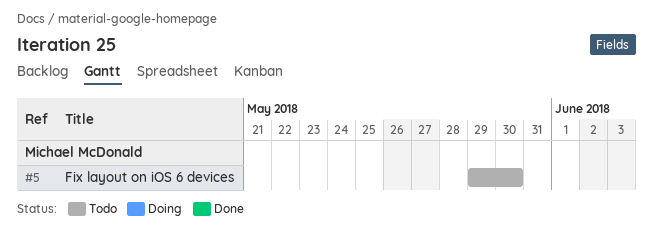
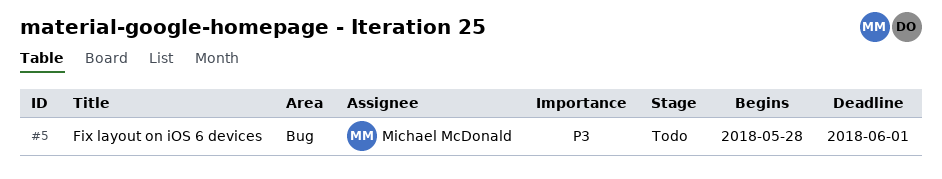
#5, start: May 29 -> May 28
#5, due: May 30 -> Jun 1

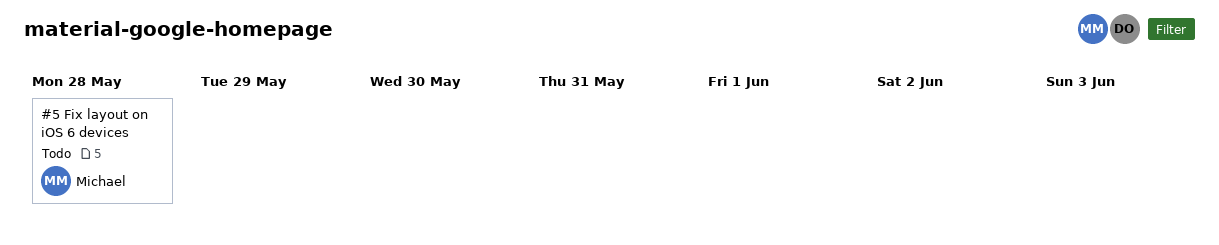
#5, due: Jun 1 -> May 28

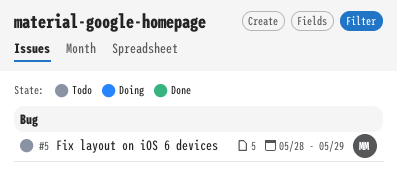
#5, due: May 28 -> May 29

